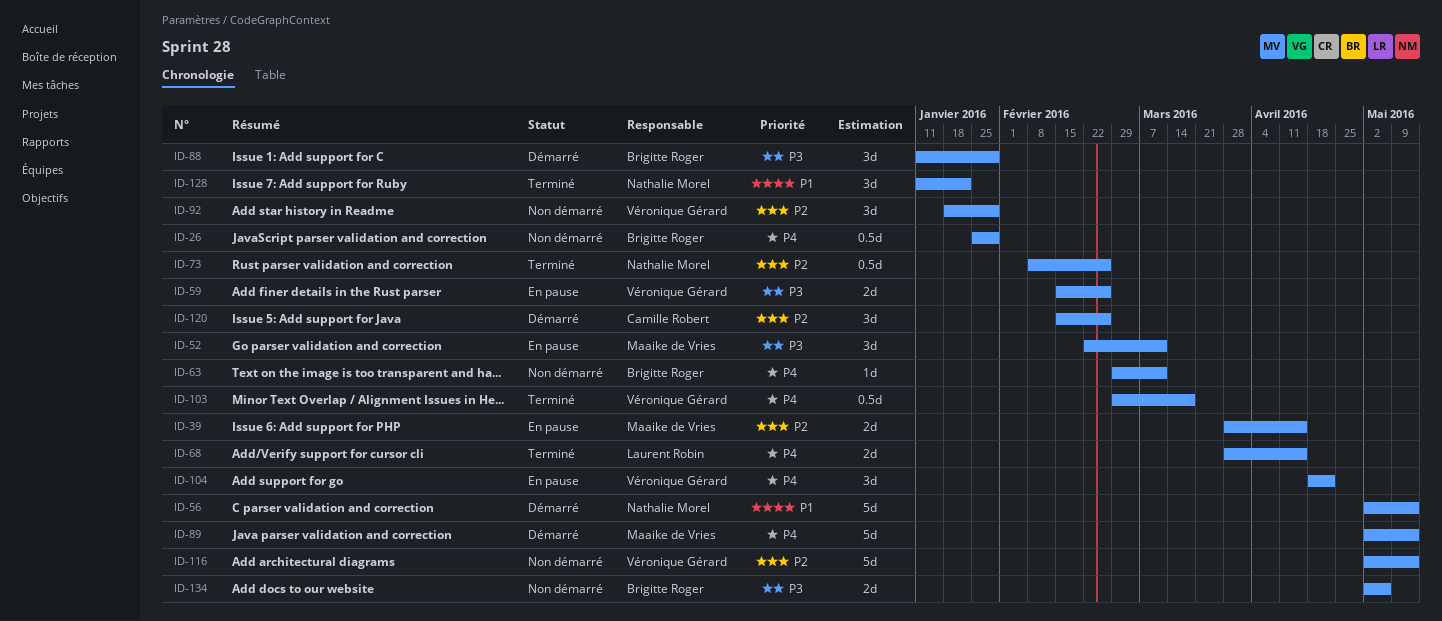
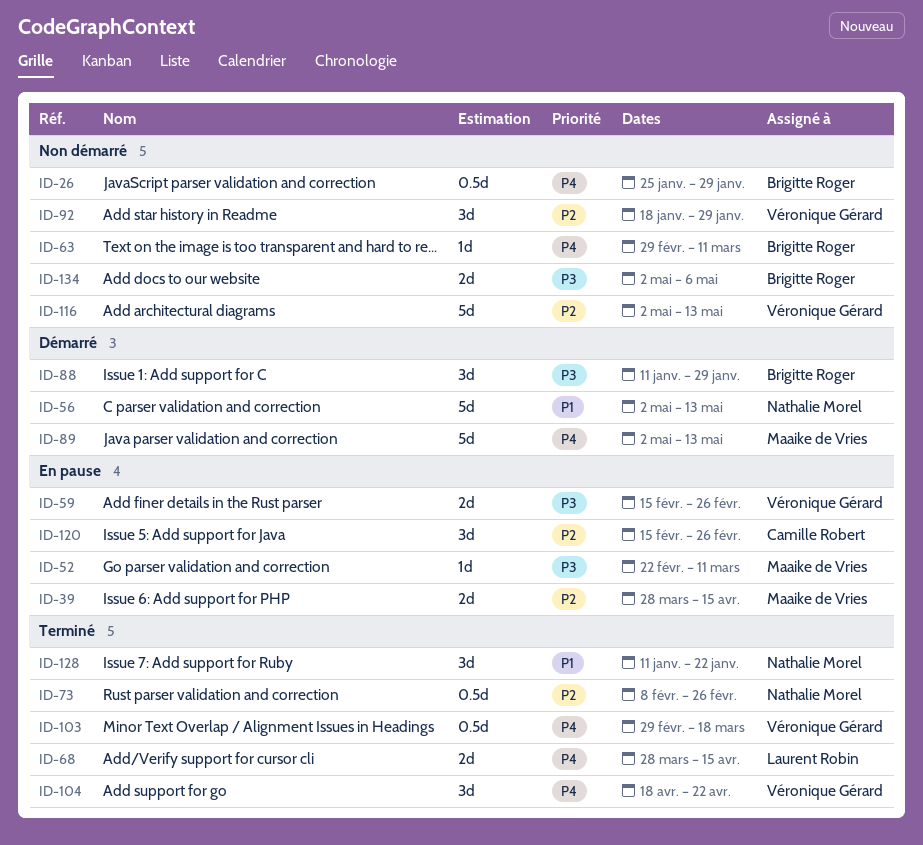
ID-52, estimate: 3d -> 1d
ID-104, status: En pause -> Terminé
ID-120, status: Démarré -> En pause

